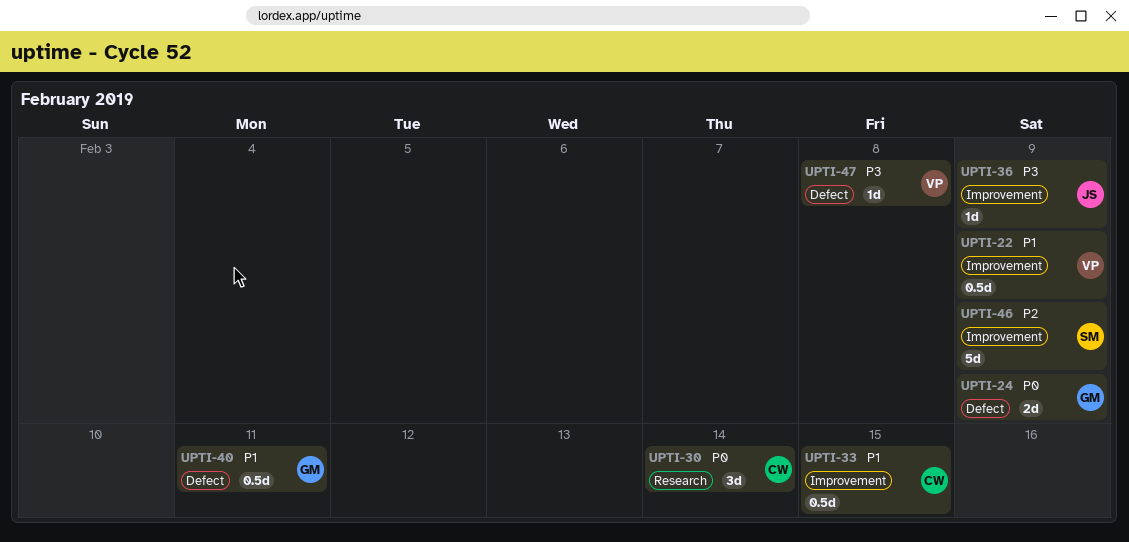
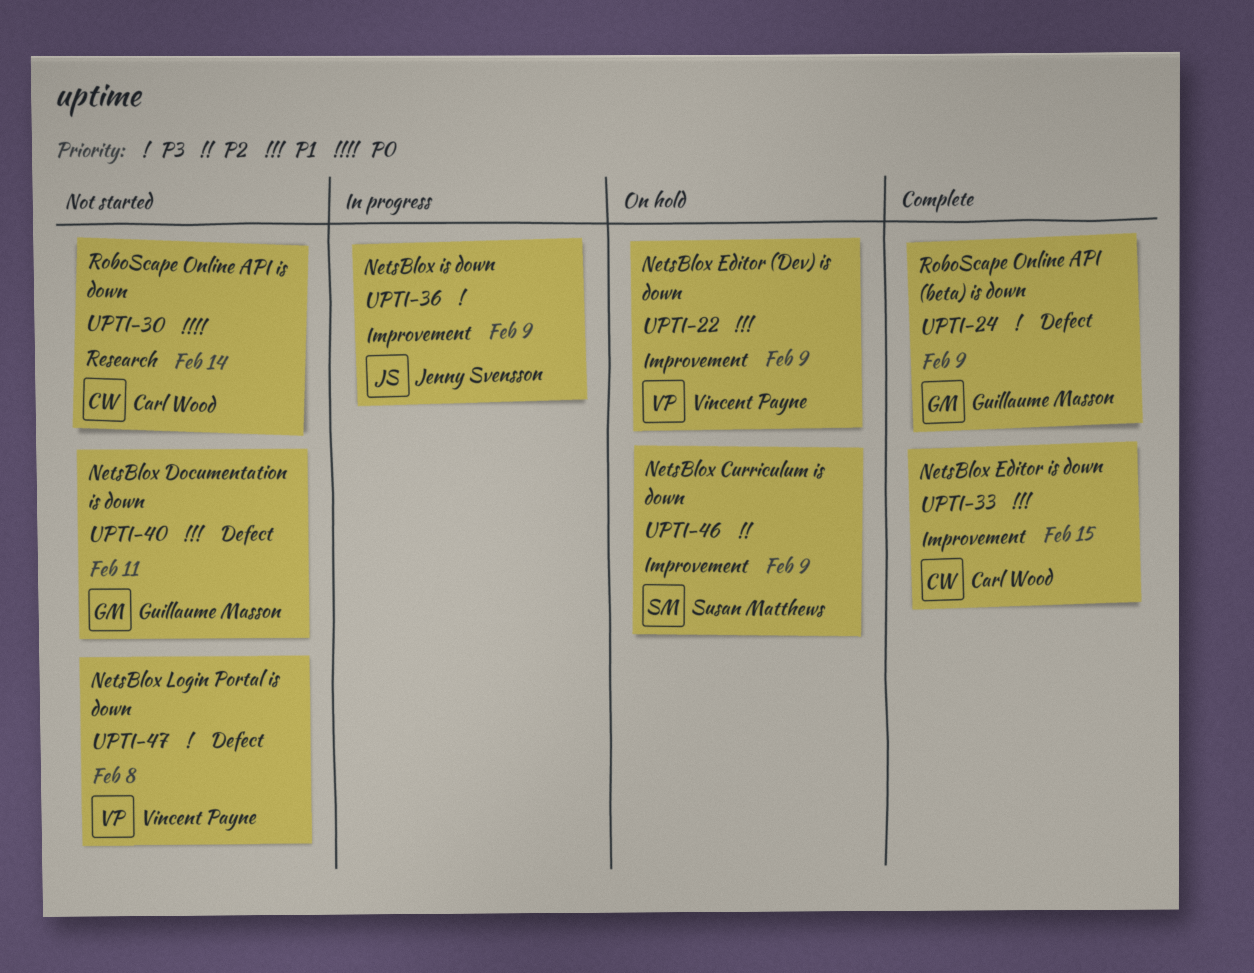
UPTI-24, priority: P0 -> P3

